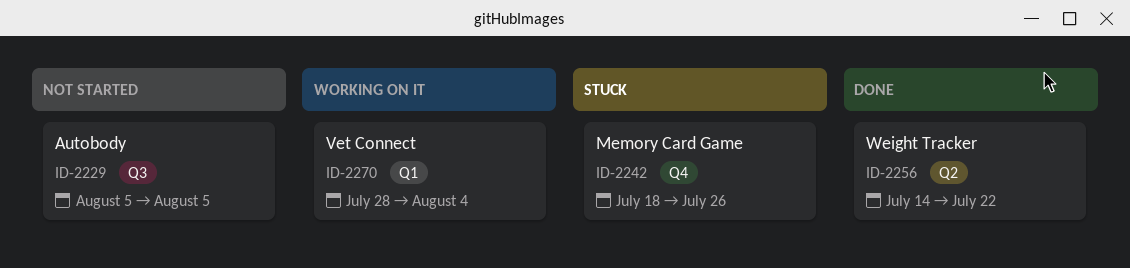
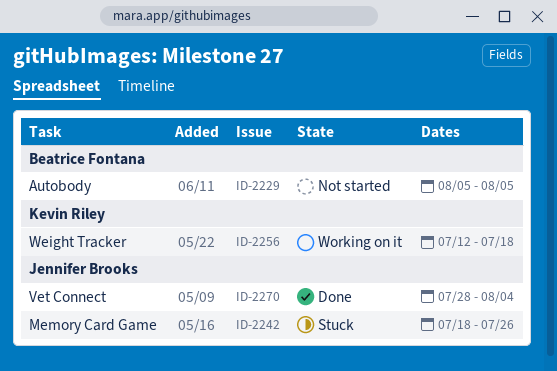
ID-2256, status: Done -> Working on it
ID-2256, start: Jul 14 -> Jul 12
ID-2256, due: Jul 22 -> Jul 18
ID-2270, status: Working on it -> Done

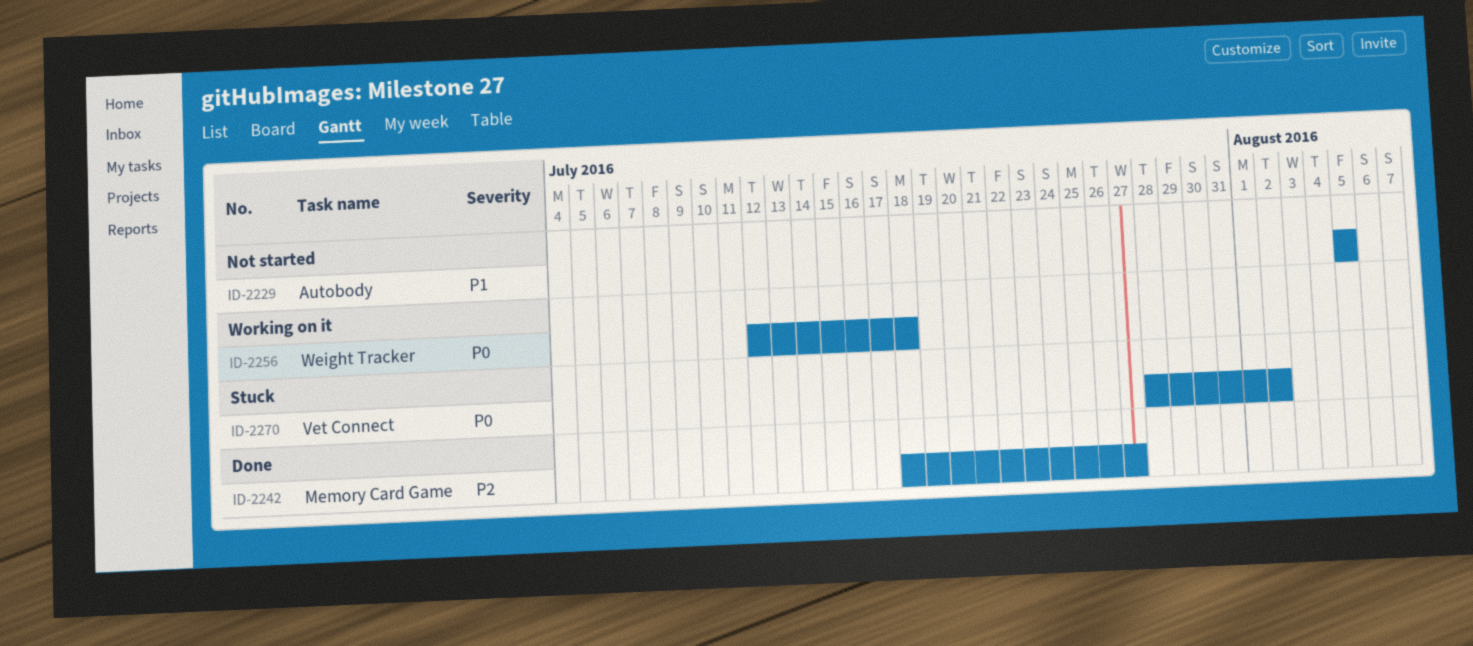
ID-2242, status: Stuck -> Done
ID-2242, due: Jul 26 -> Jul 27
ID-2270, status: Done -> Stuck
ID-2270, due: Aug 4 -> Aug 2

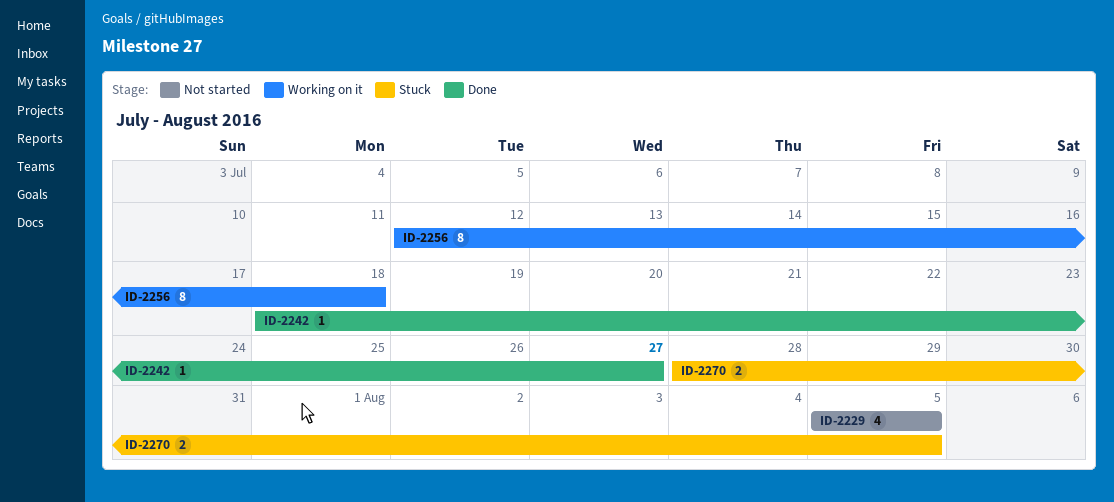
ID-2270, due: Aug 2 -> Aug 5

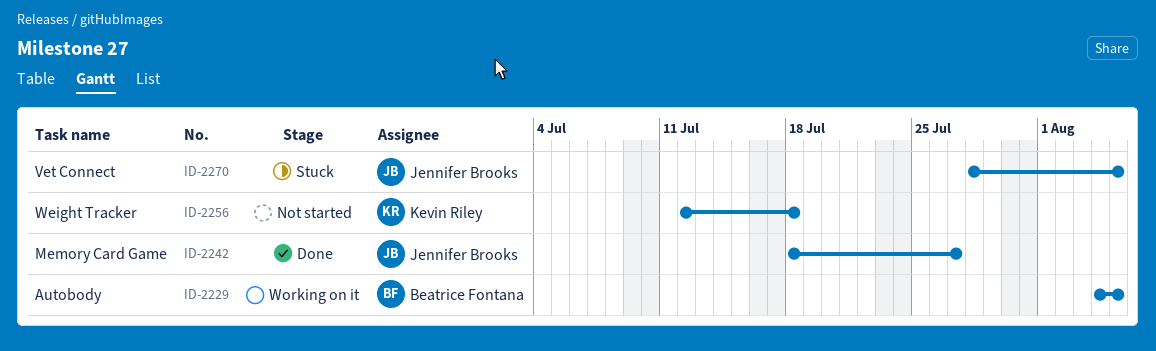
ID-2229, status: Not started -> Working on it
ID-2229, start: Aug 5 -> Aug 4
ID-2256, status: Working on it -> Not started

